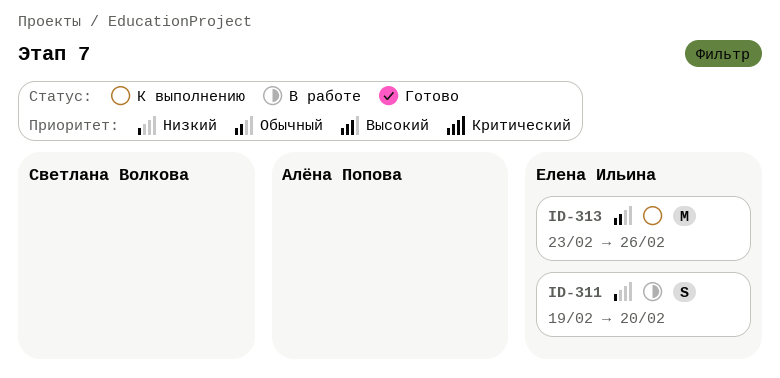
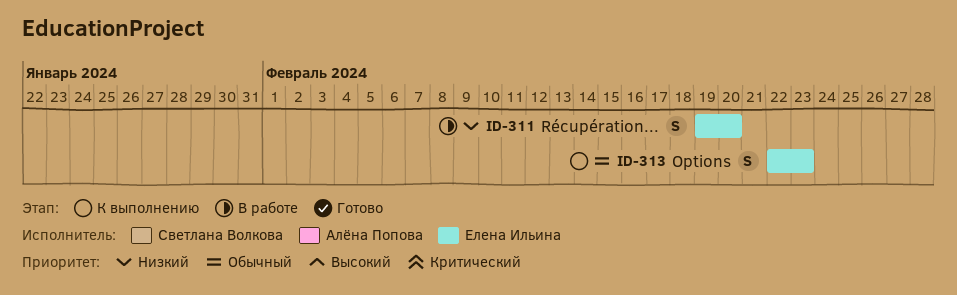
ID-313, estimate: M -> S
ID-313, start: Feb 23 -> Feb 22
ID-313, due: Feb 26 -> Feb 23

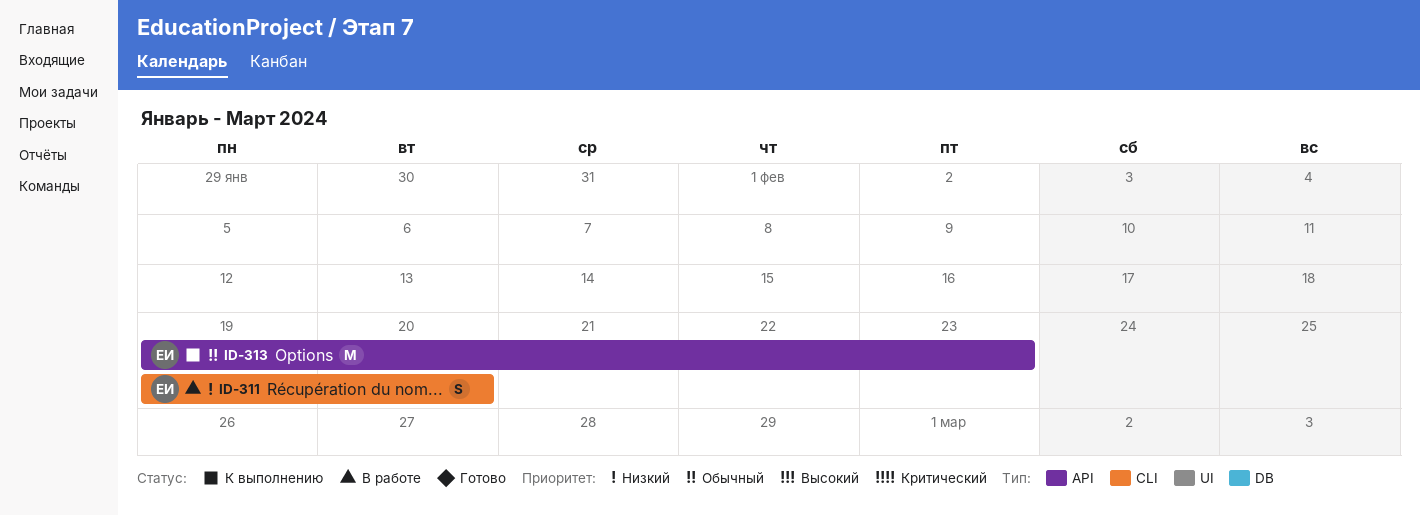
ID-313, estimate: S -> M
ID-313, start: Feb 22 -> Feb 19

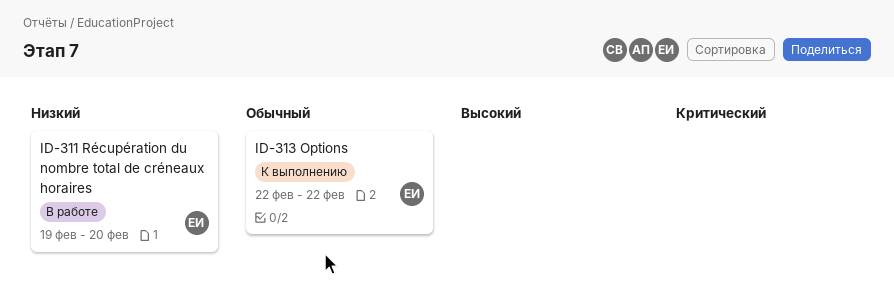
ID-313, start: Feb 19 -> Feb 22
ID-313, due: Feb 23 -> Feb 22

